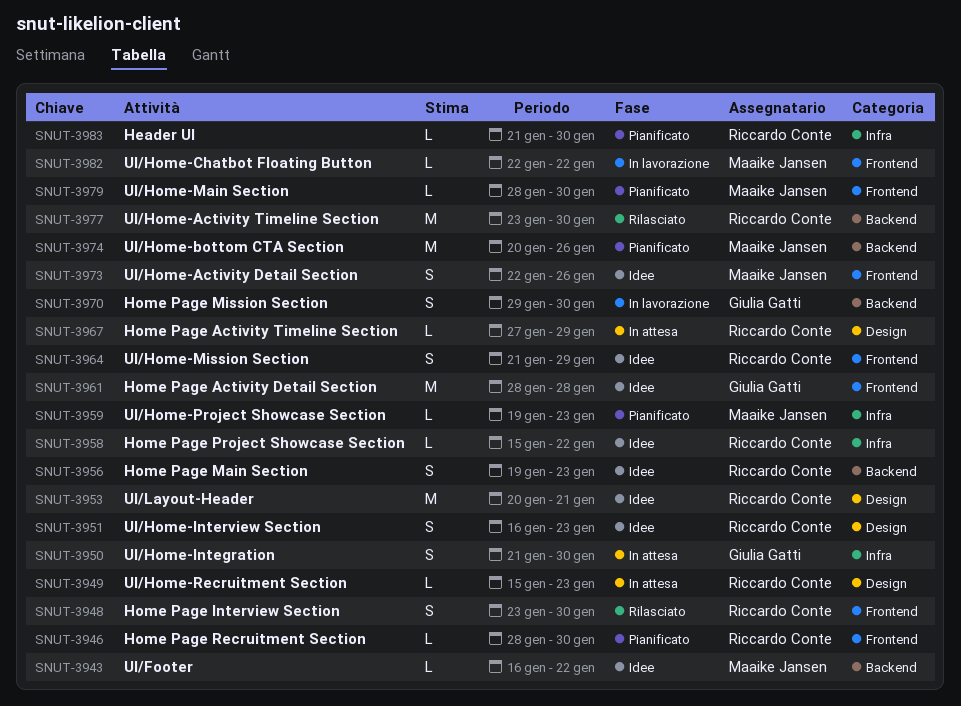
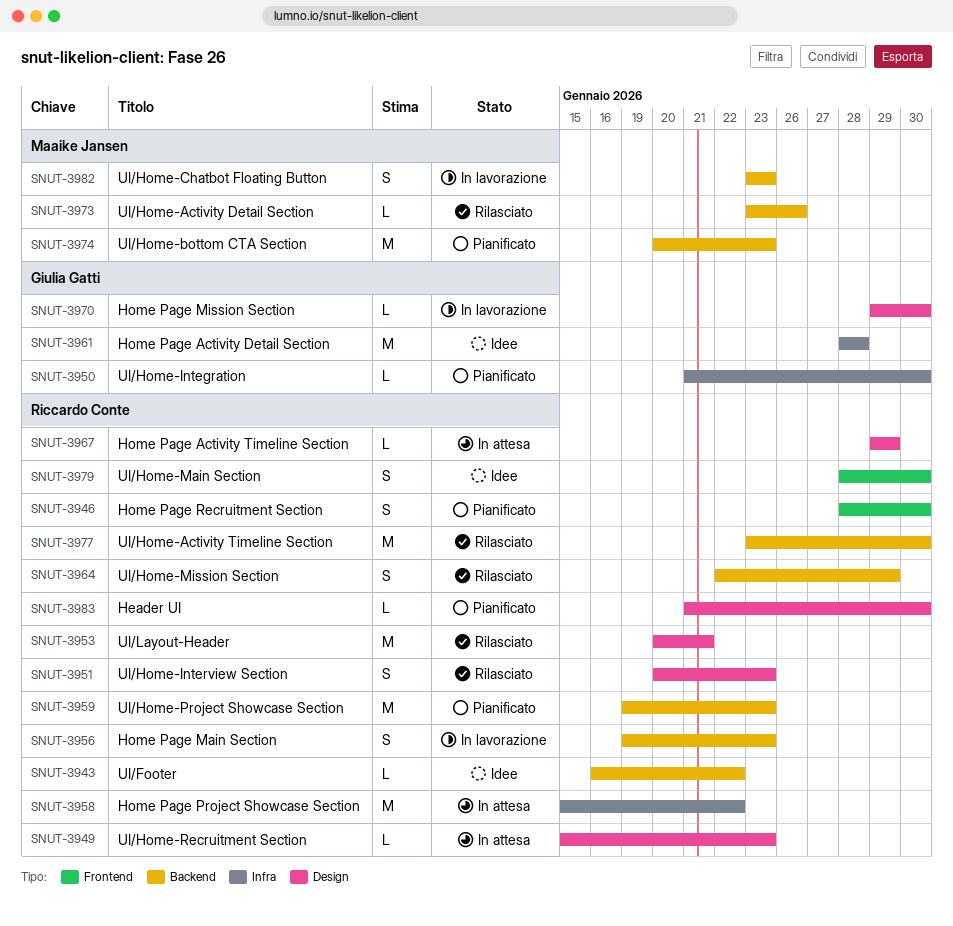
SNUT-3943, owner: Maaike Jansen -> Riccardo Conte
SNUT-3946, estimate: L -> S
SNUT-3948: present -> none
SNUT-3950, status: In attesa -> Pianificato
SNUT-3950, estimate: S -> L
SNUT-3951, status: Idee -> Rilasciato
SNUT-3951, start: Jan 16 -> Jan 20
SNUT-3953, status: Idee -> Rilasciato
SNUT-3956, status: Idee -> In lavorazione
SNUT-3958, status: Idee -> In attesa
SNUT-3958, estimate: L -> M
SNUT-3959, owner: Maaike Jansen -> Riccardo Conte
SNUT-3959, label: Infra -> Backend
SNUT-3959, estimate: L -> M
SNUT-3961, label: Frontend -> Infra
SNUT-3964, status: Idee -> Rilasciato
SNUT-3964, label: Frontend -> Backend
SNUT-3964, start: Jan 21 -> Jan 22
SNUT-3967, start: Jan 27 -> Jan 29
SNUT-3970, label: Backend -> Design
SNUT-3970, estimate: S -> L
SNUT-3973, status: Idee -> Rilasciato
SNUT-3973, label: Frontend -> Backend
SNUT-3973, estimate: S -> L
SNUT-3973, start: Jan 22 -> Jan 23
SNUT-3974, due: Jan 26 -> Jan 23
SNUT-3979, status: Pianificato -> Idee
SNUT-3979, owner: Maaike Jansen -> Riccardo Conte
SNUT-3979, estimate: L -> S
SNUT-3982, label: Frontend -> Backend
SNUT-3982, estimate: L -> S
SNUT-3982, start: Jan 22 -> Jan 23
SNUT-3982, due: Jan 22 -> Jan 23
SNUT-3983, label: Infra -> Design

